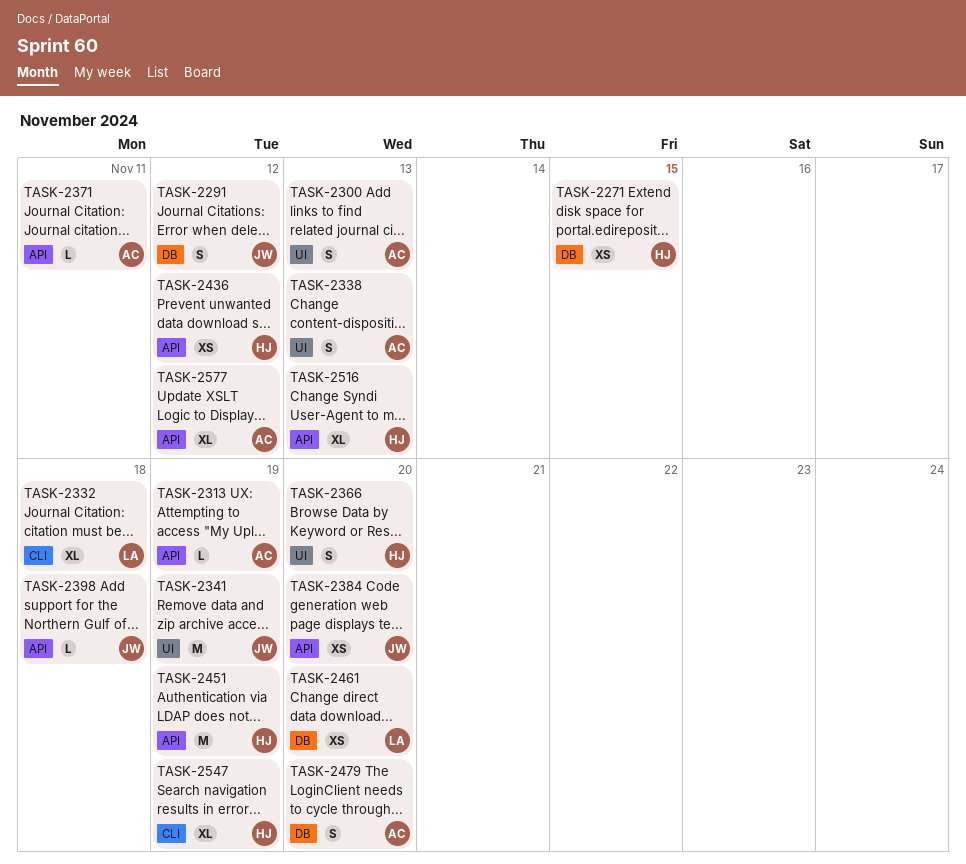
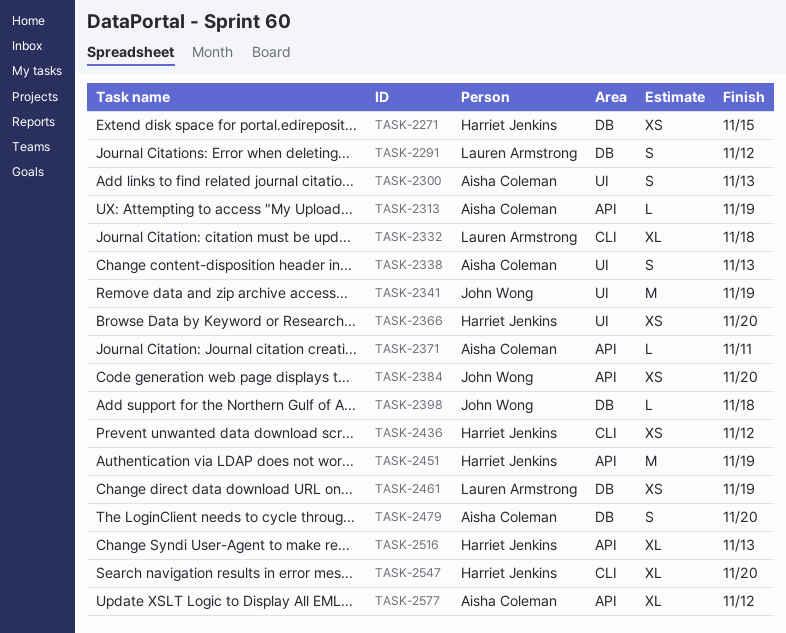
TASK-2291, owner: John Wong -> Lauren Armstrong
TASK-2366, estimate: S -> XS
TASK-2398, label: API -> DB
TASK-2436, label: API -> CLI
TASK-2461, due: Nov 20 -> Nov 19
TASK-2547, due: Nov 19 -> Nov 20

